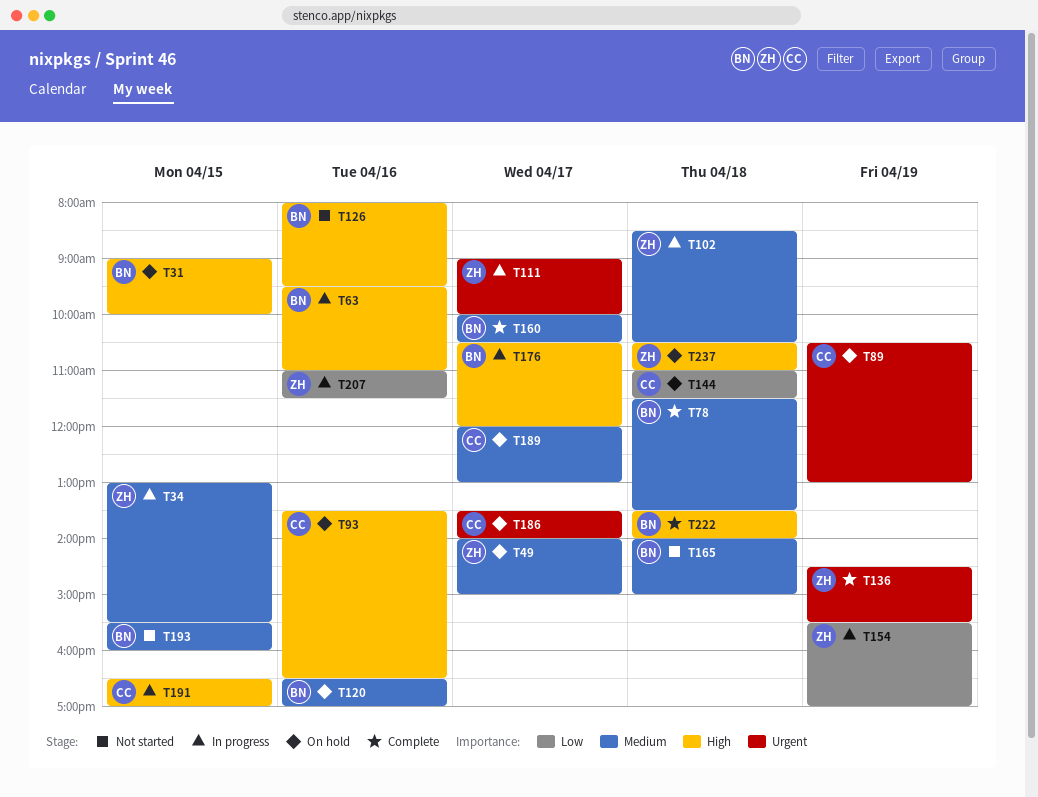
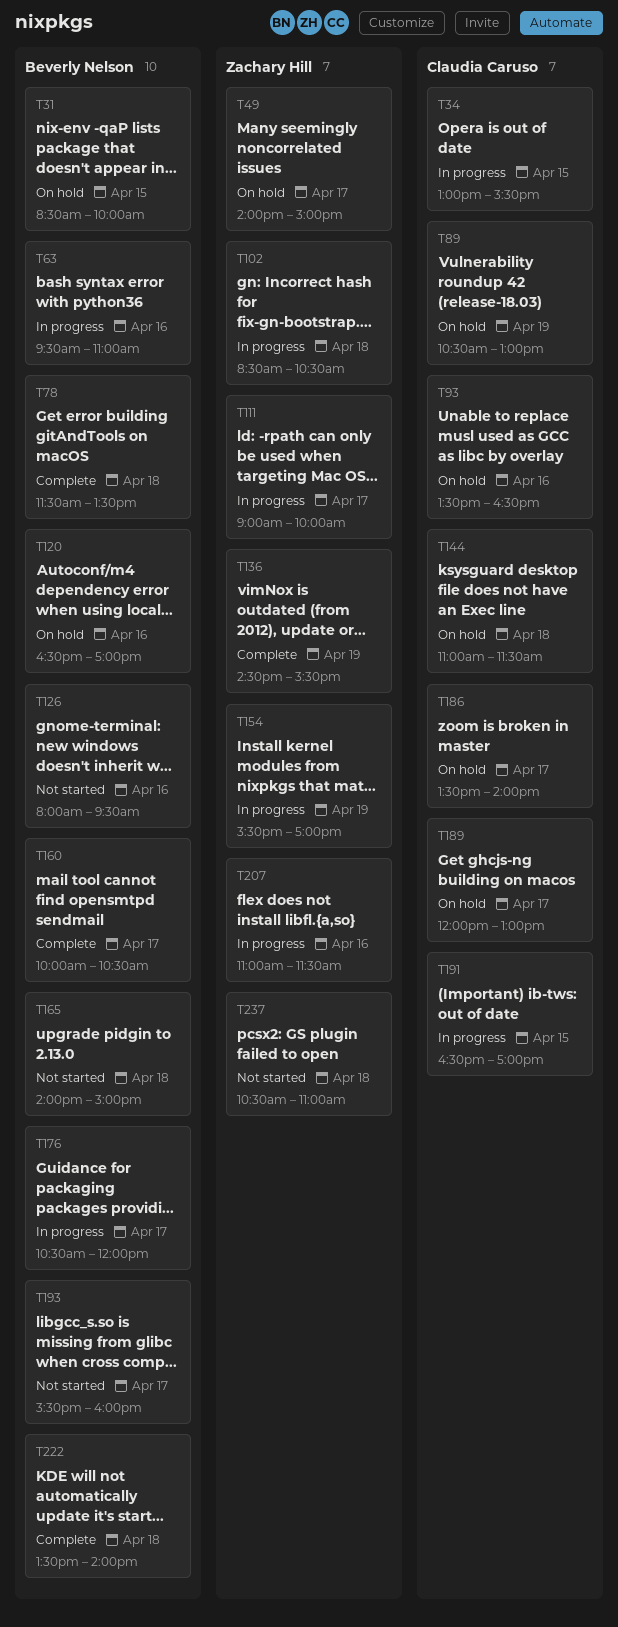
T31, begins: 09:00 -> 08:30
T34, owner: Zachary Hill -> Claudia Caruso
T193, day: Apr 15 -> Apr 17
T237, status: On hold -> Not started

